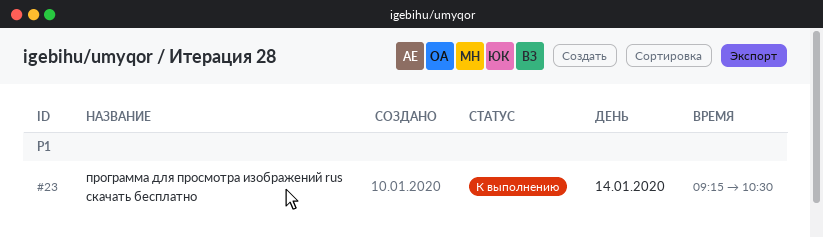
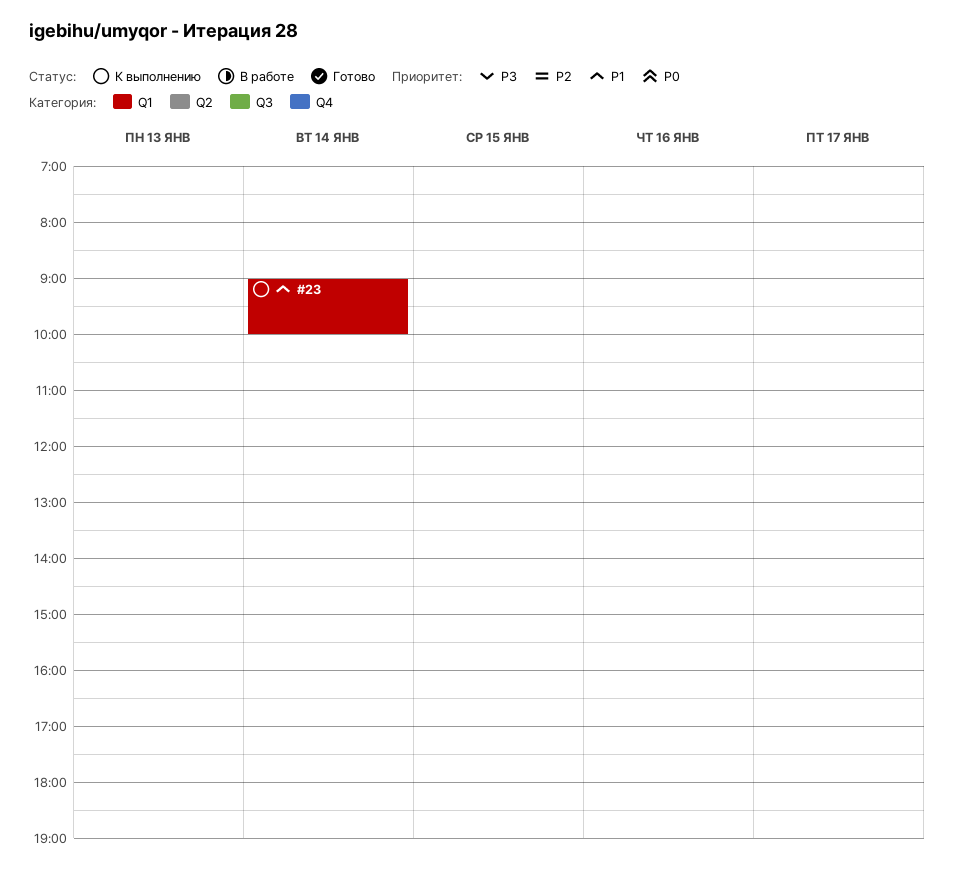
#23, begins: 09:15 -> 09:00
#23, ends: 10:30 -> 10:00

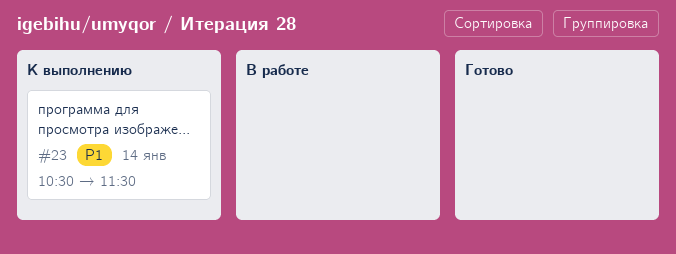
#23, begins: 09:00 -> 10:30
#23, ends: 10:00 -> 11:30

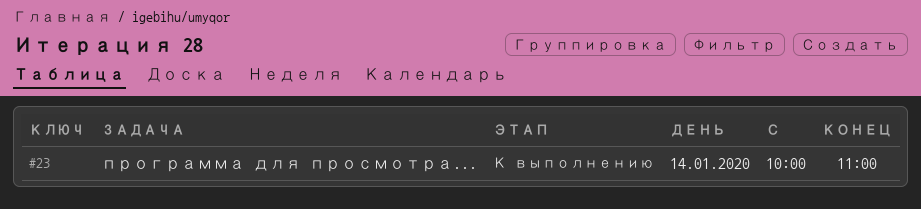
#23, begins: 10:30 -> 10:00
#23, ends: 11:30 -> 11:00

